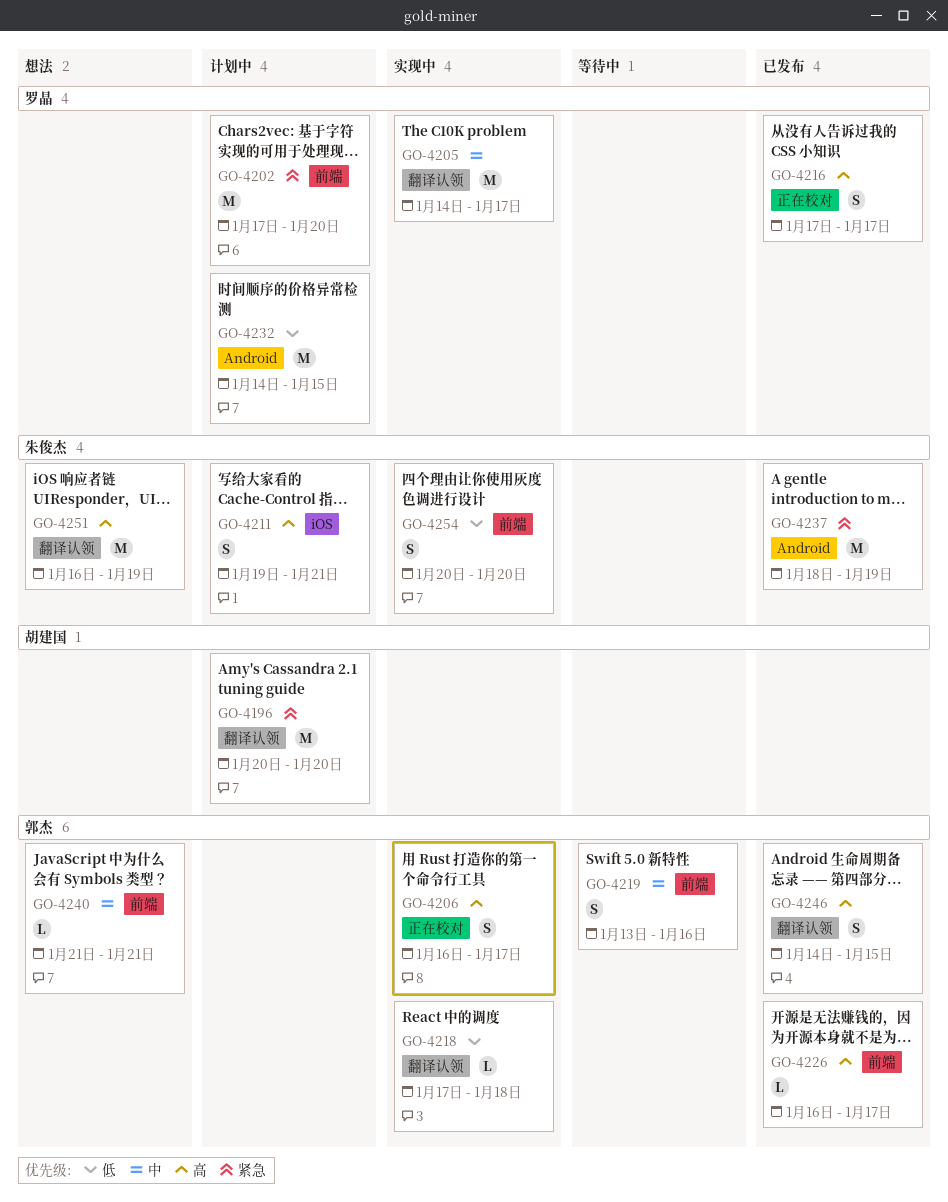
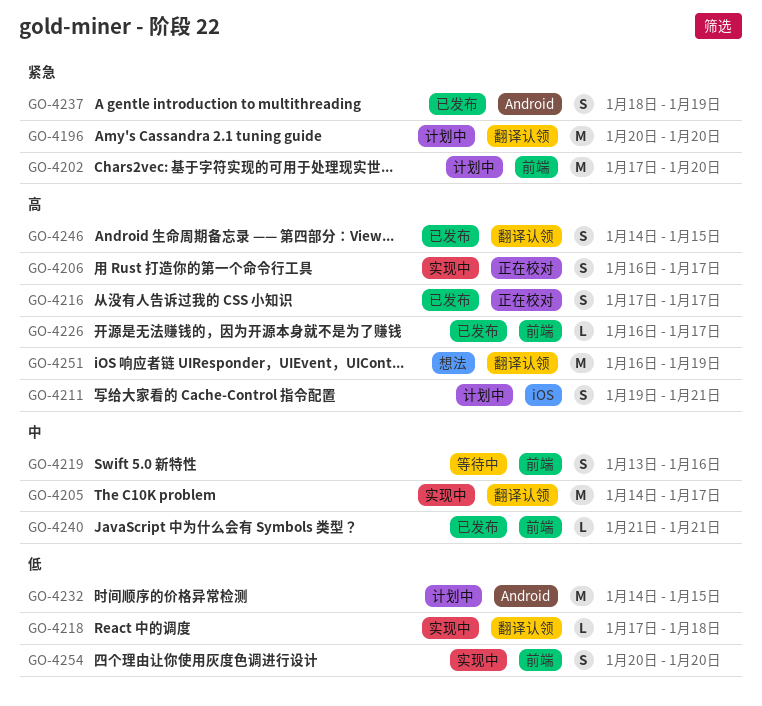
GO-4237, estimate: M -> S
GO-4240, status: 想法 -> 已发布

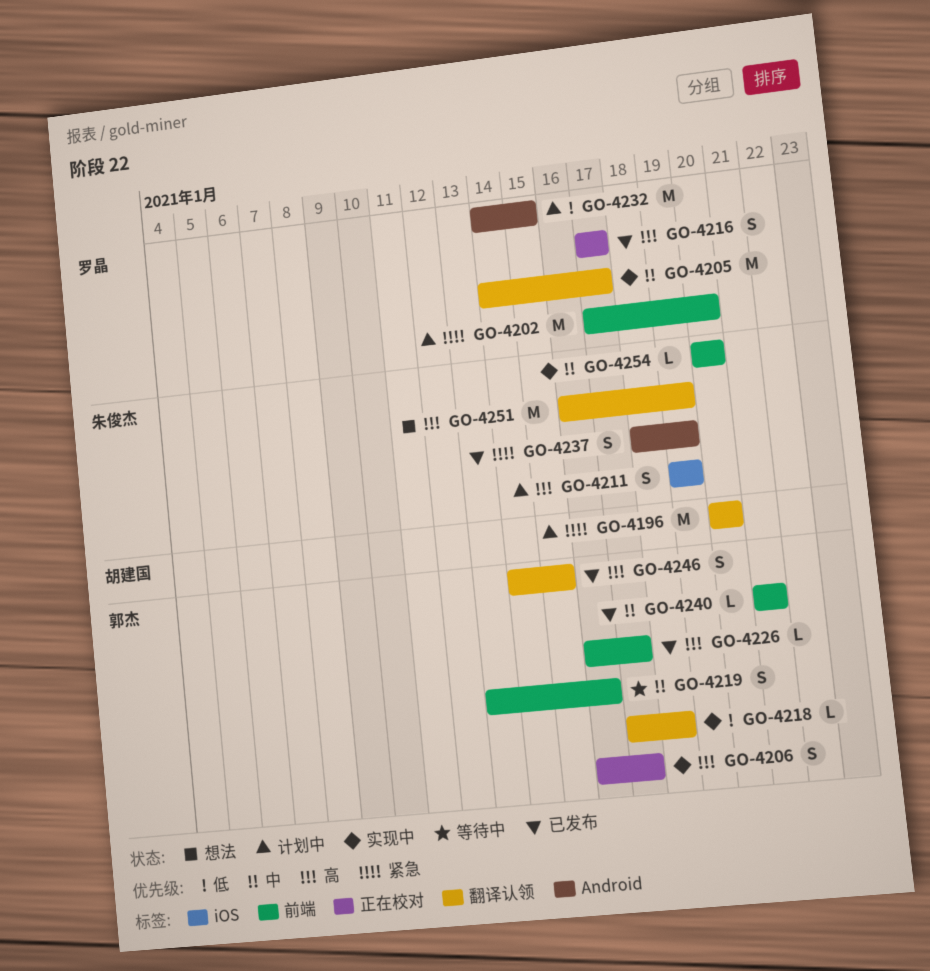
GO-4211, due: Jan 21 -> Jan 19
GO-4254, priority: 低 -> 中
GO-4254, estimate: S -> L

